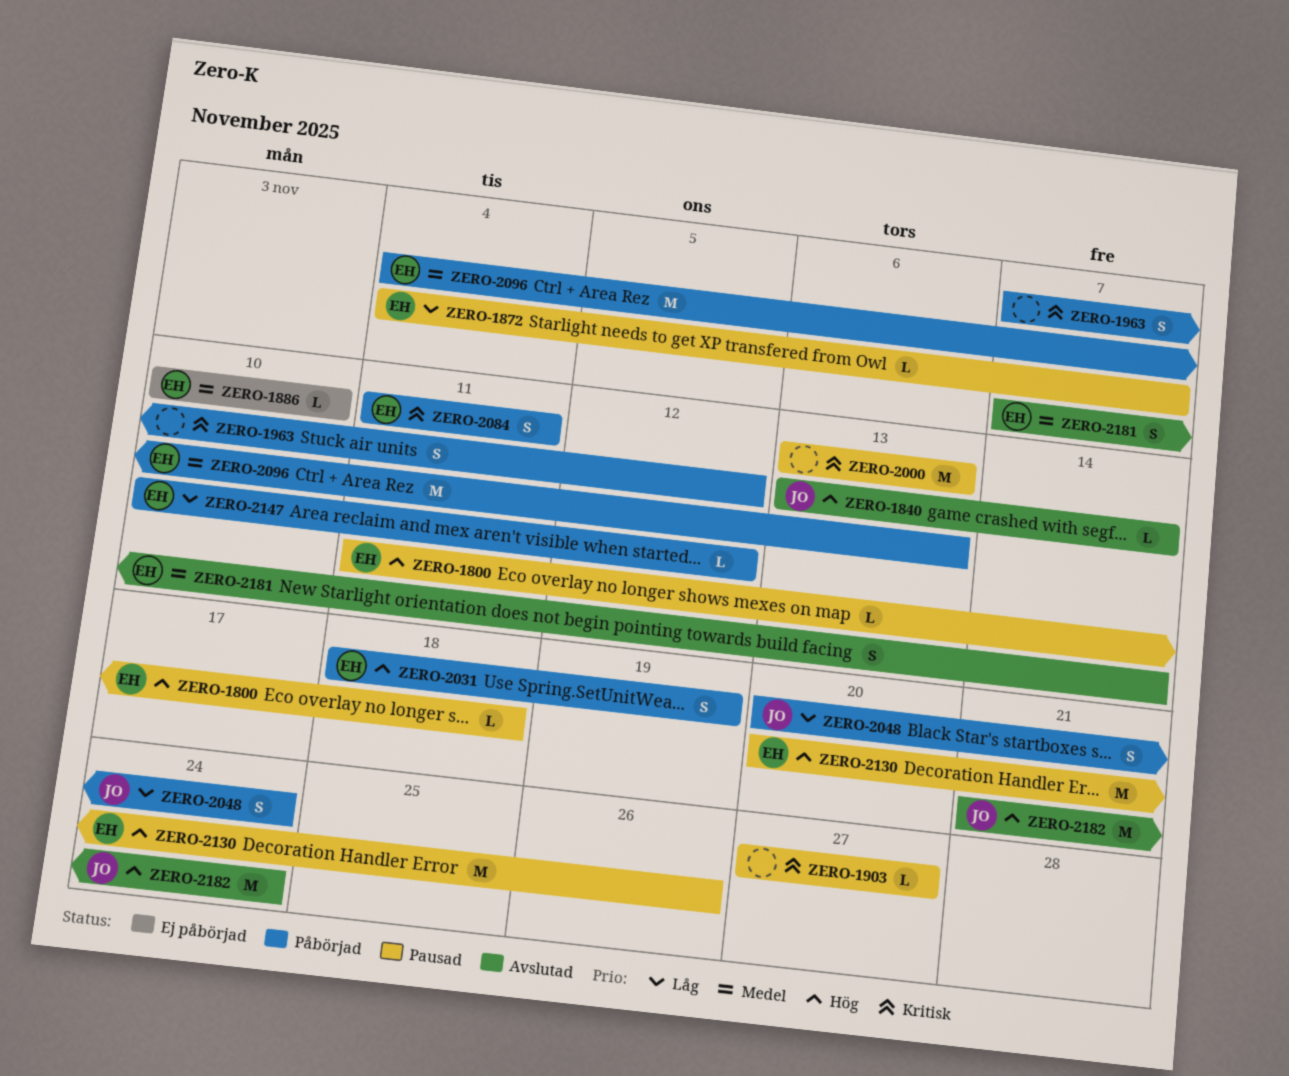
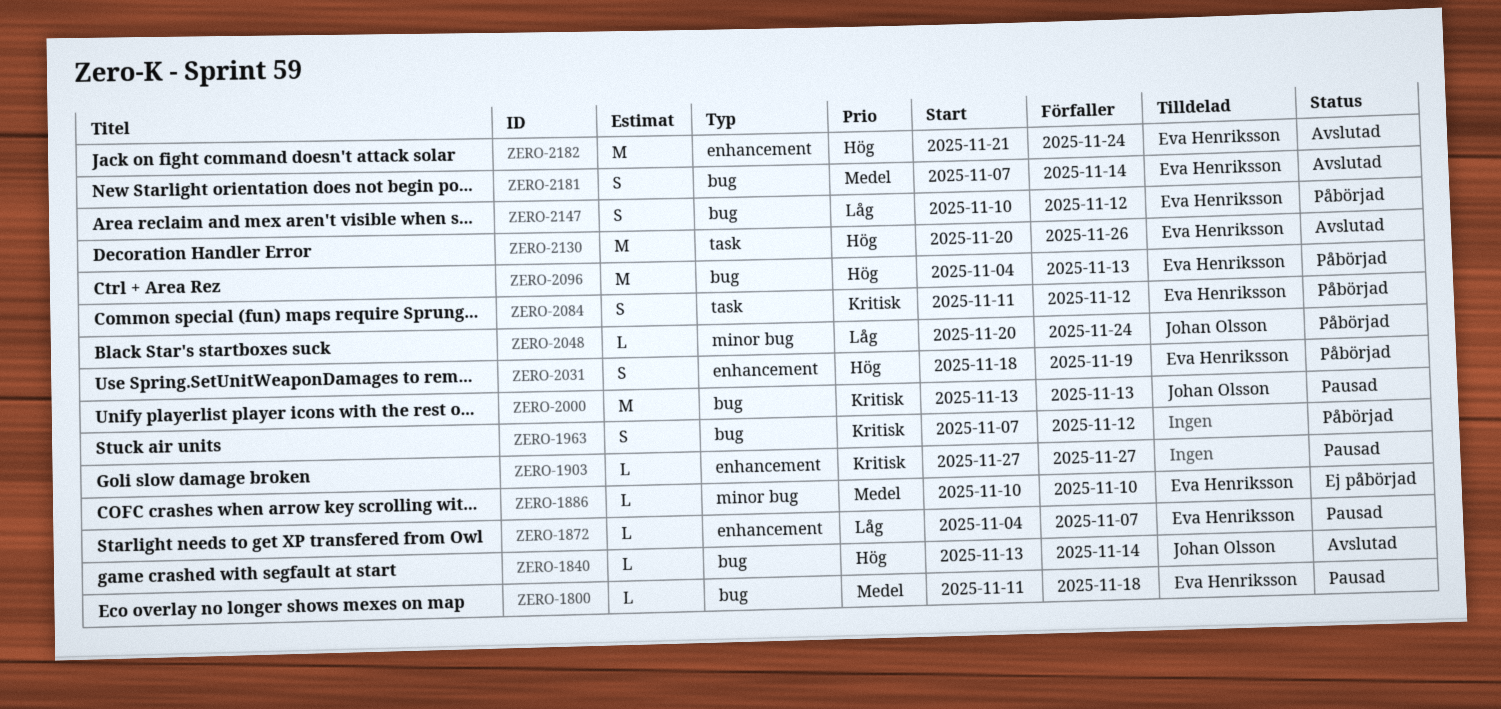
ZERO-1800, priority: Hög -> Medel
ZERO-2000, owner: none -> Johan Olsson
ZERO-2048, estimate: S -> L
ZERO-2084, due: Nov 11 -> Nov 12
ZERO-2096, priority: Medel -> Hög
ZERO-2130, status: Pausad -> Avslutad
ZERO-2147, estimate: L -> S
ZERO-2182, owner: Johan Olsson -> Eva Henriksson

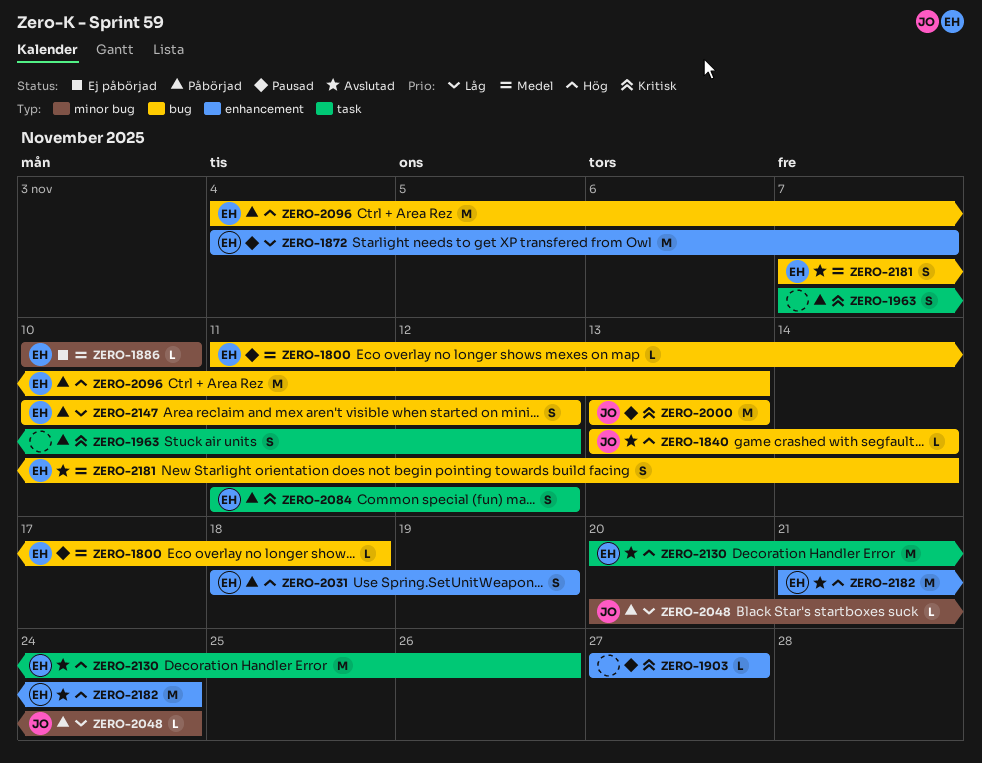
ZERO-1872, estimate: L -> M
ZERO-1963, label: bug -> task

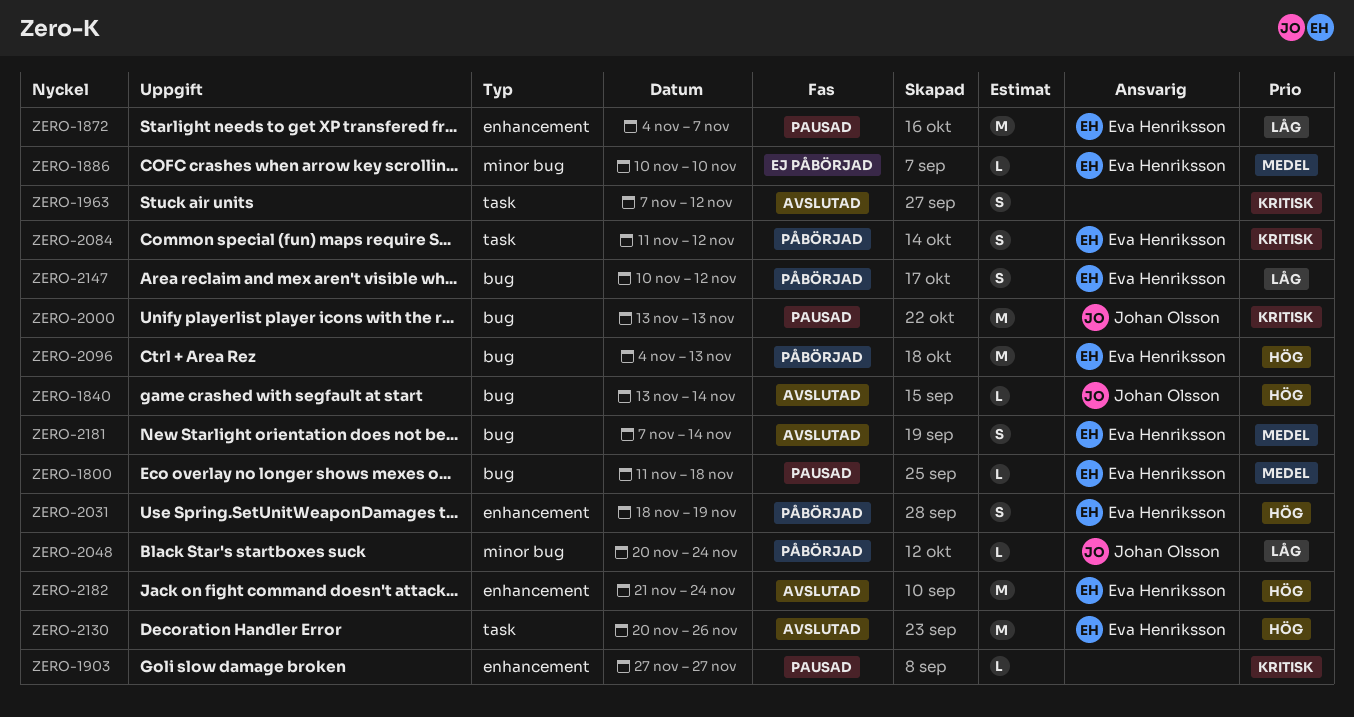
ZERO-1963, status: Påbörjad -> Avslutad

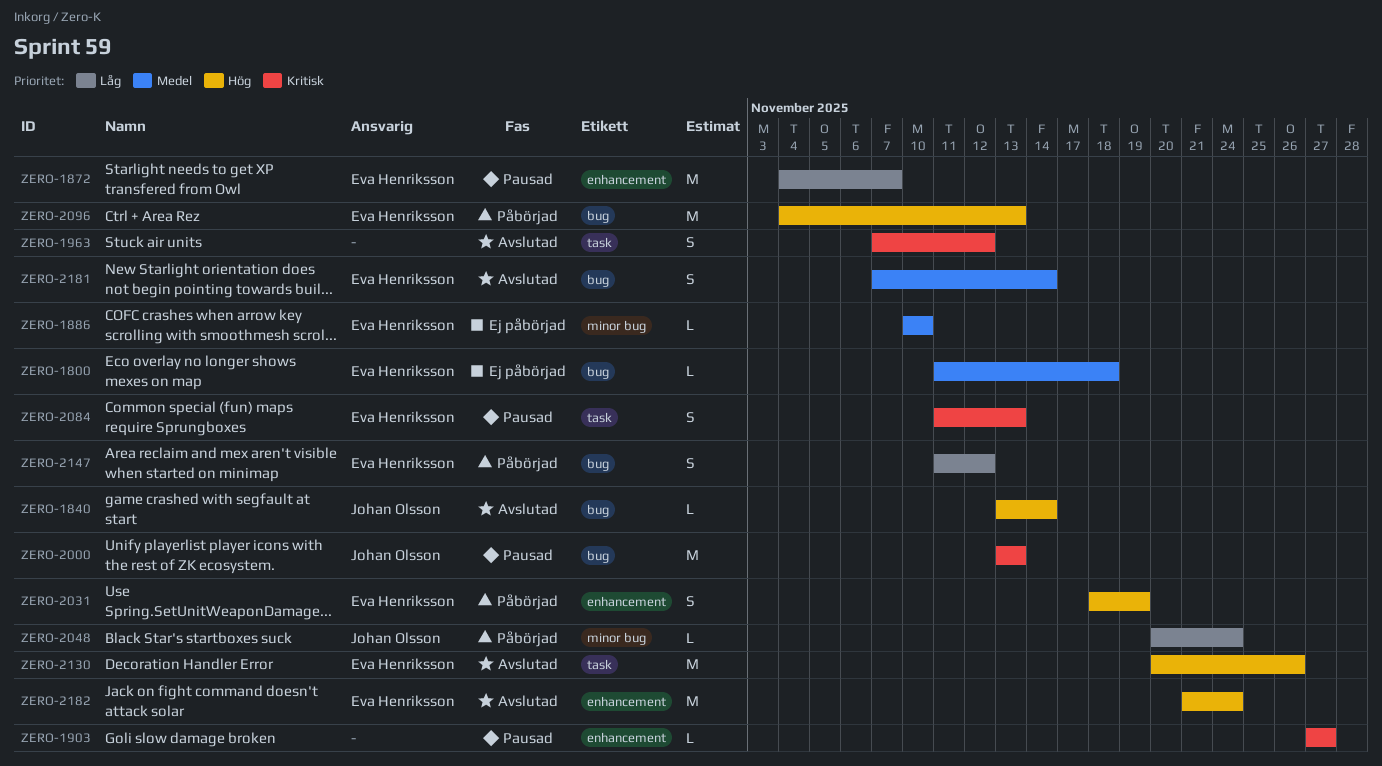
ZERO-1800, status: Pausad -> Ej påbörjad
ZERO-2084, status: Påbörjad -> Pausad
ZERO-2084, due: Nov 12 -> Nov 13
ZERO-2147, start: Nov 10 -> Nov 11

